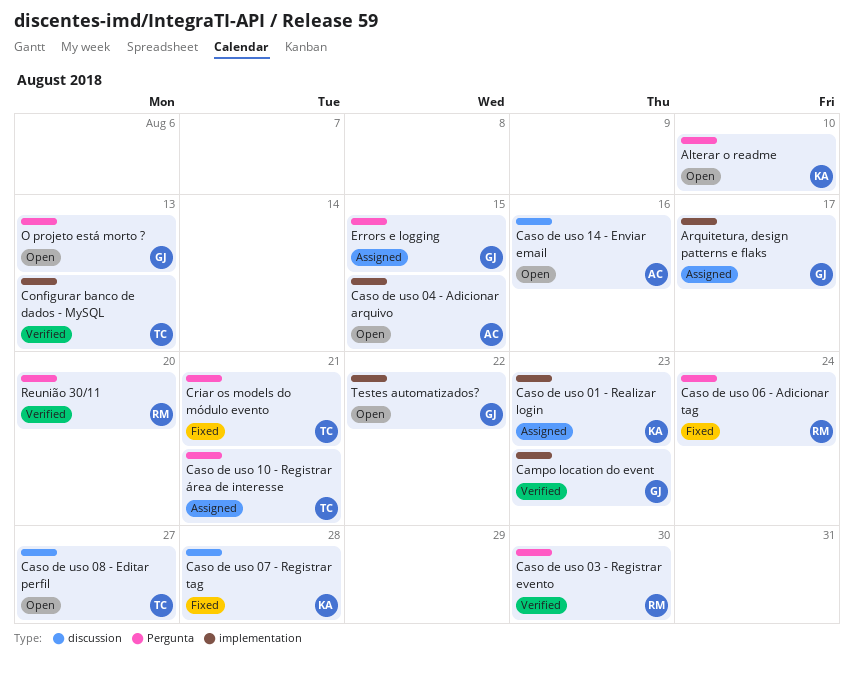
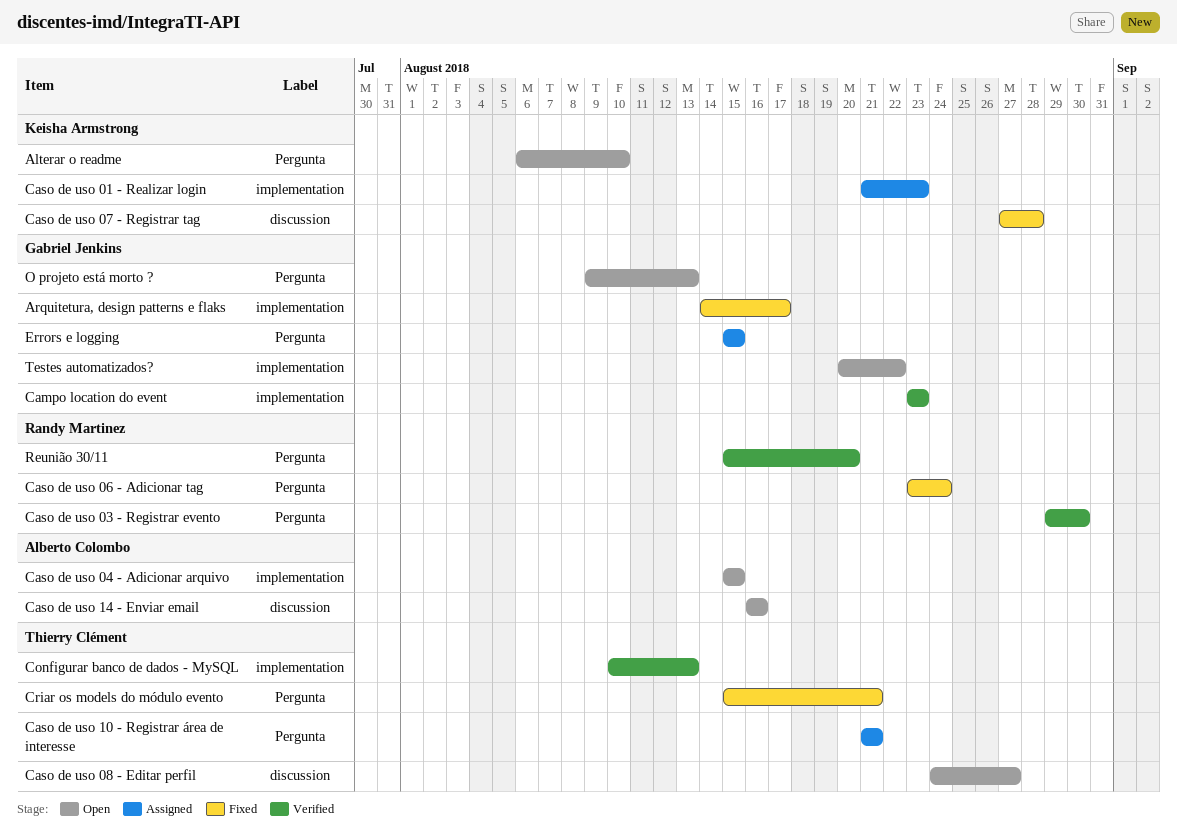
Arquitetura, design patterns e flaks, status: Assigned -> Fixed

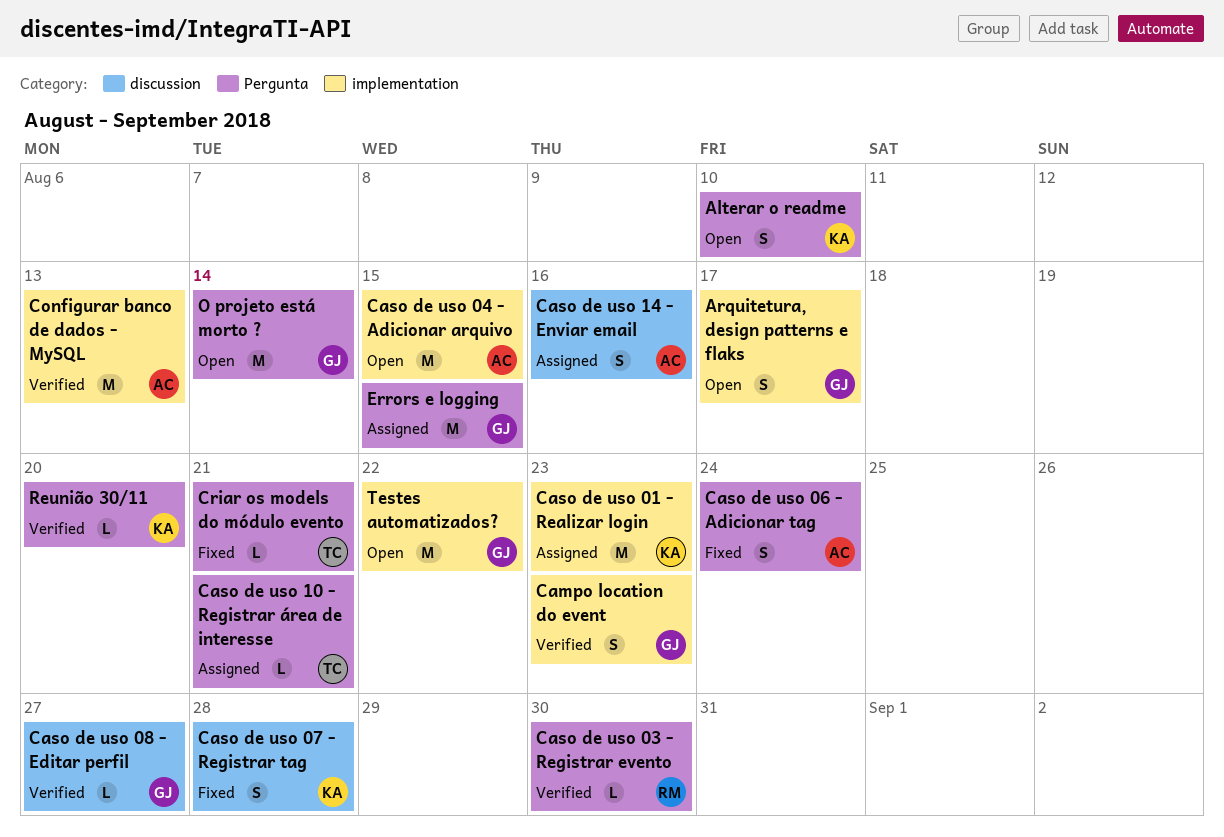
Arquitetura, design patterns e flaks, status: Fixed -> Open
Caso de uso 06 - Adicionar tag, owner: Randy Martinez -> Alberto Colombo
Caso de uso 08 - Editar perfil, status: Open -> Verified
Caso de uso 08 - Editar perfil, owner: Thierry Clément -> Gabriel Jenkins
Caso de uso 14 - Enviar email, status: Open -> Assigned
Configurar banco de dados - MySQL, owner: Thierry Clément -> Alberto Colombo
O projeto está morto ?, due: Aug 13 -> Aug 14
Reunião 30/11, owner: Randy Martinez -> Keisha Armstrong

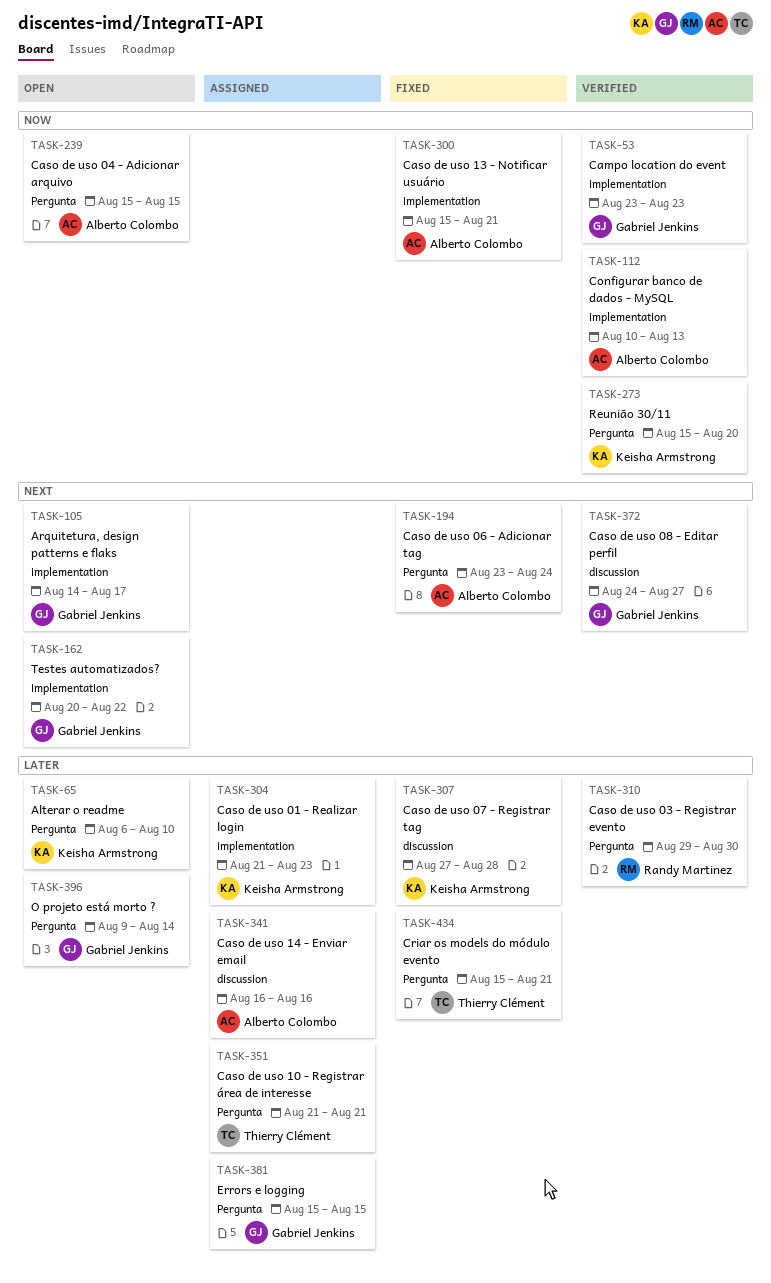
Caso de uso 04 - Adicionar arquivo, label: implementation -> Pergunta
Caso de uso 13 - Notificar usuário: none -> present

